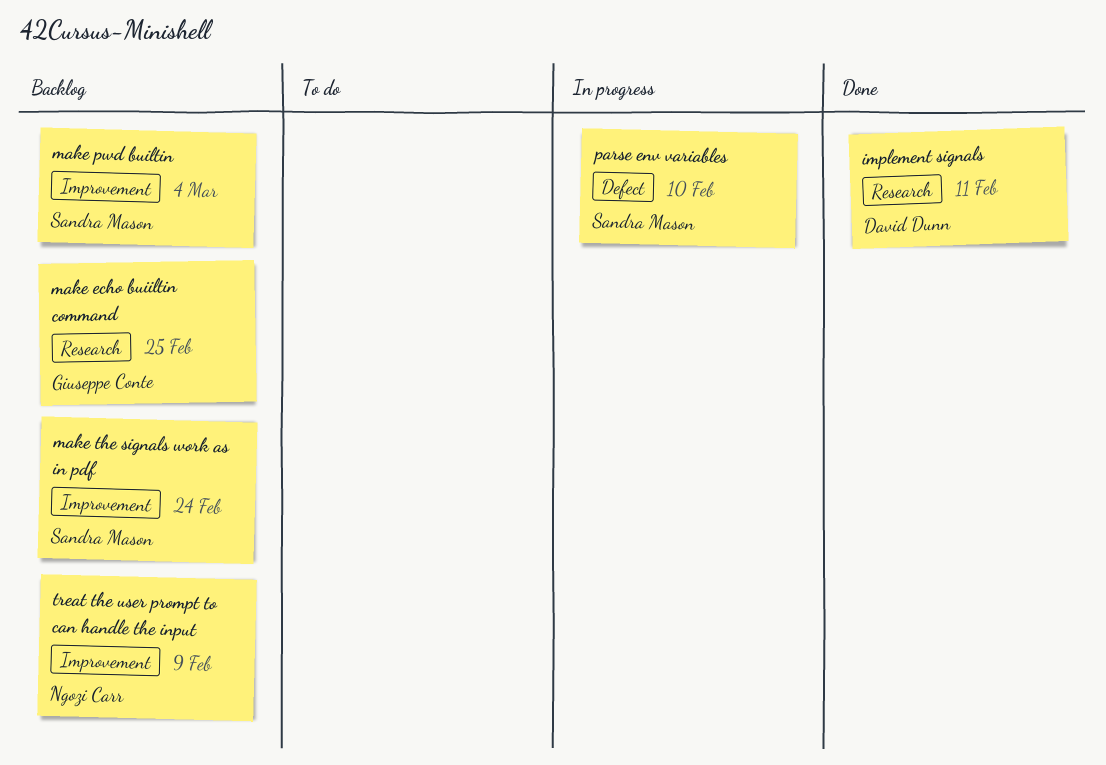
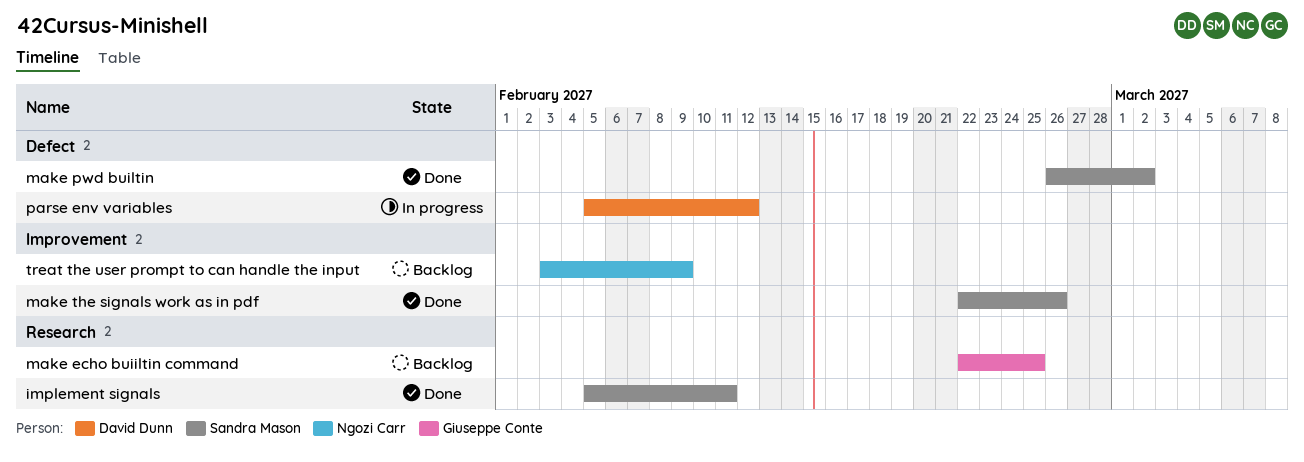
implement signals, owner: David Dunn -> Sandra Mason
make pwd builtin, status: Backlog -> Done
make pwd builtin, label: Improvement -> Defect
make pwd builtin, due: Mar 4 -> Mar 2
make the signals work as in pdf, status: Backlog -> Done
make the signals work as in pdf, due: Feb 24 -> Feb 26
parse env variables, owner: Sandra Mason -> David Dunn
parse env variables, due: Feb 10 -> Feb 12

